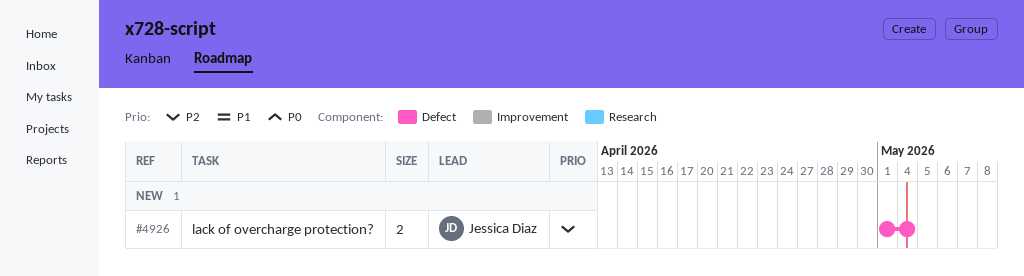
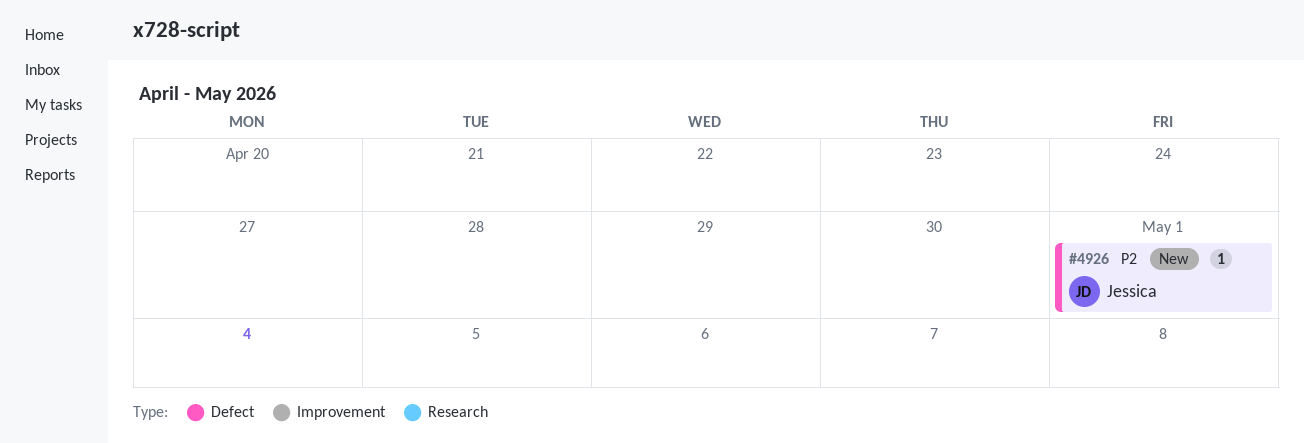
#4926, estimate: 2 -> 1
#4926, due: May 4 -> May 1

